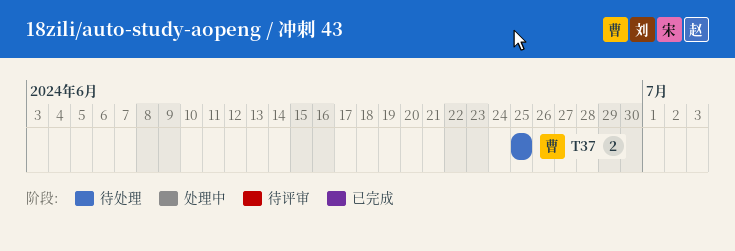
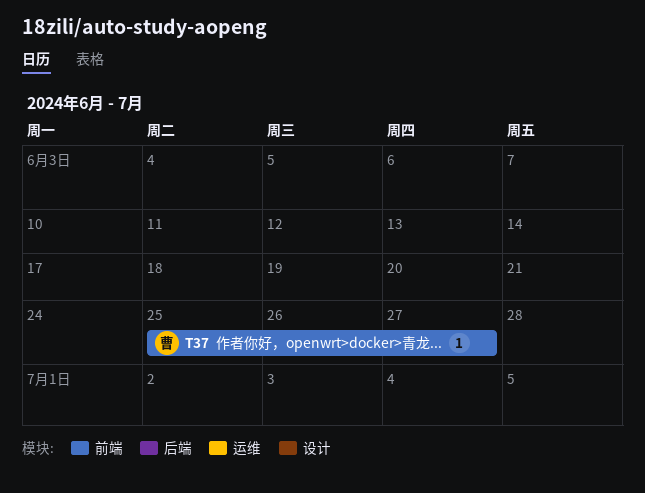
T37, estimate: 2 -> 1
T37, due: Jun 25 -> Jun 27

